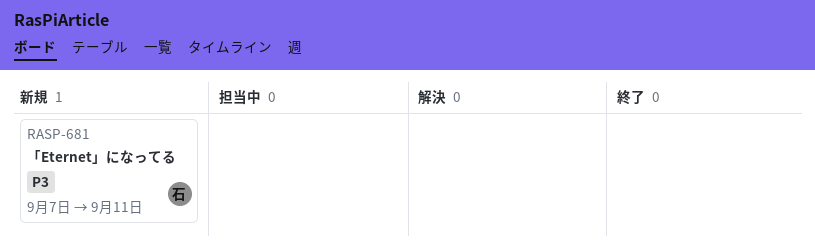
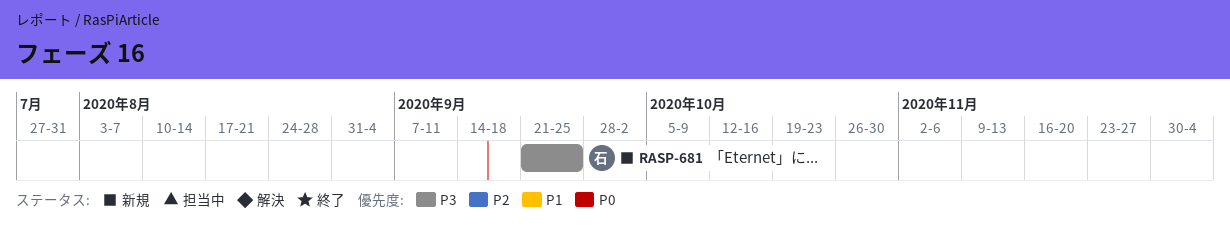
RASP-681, start: Sep 7 -> Sep 21
RASP-681, due: Sep 11 -> Sep 25

